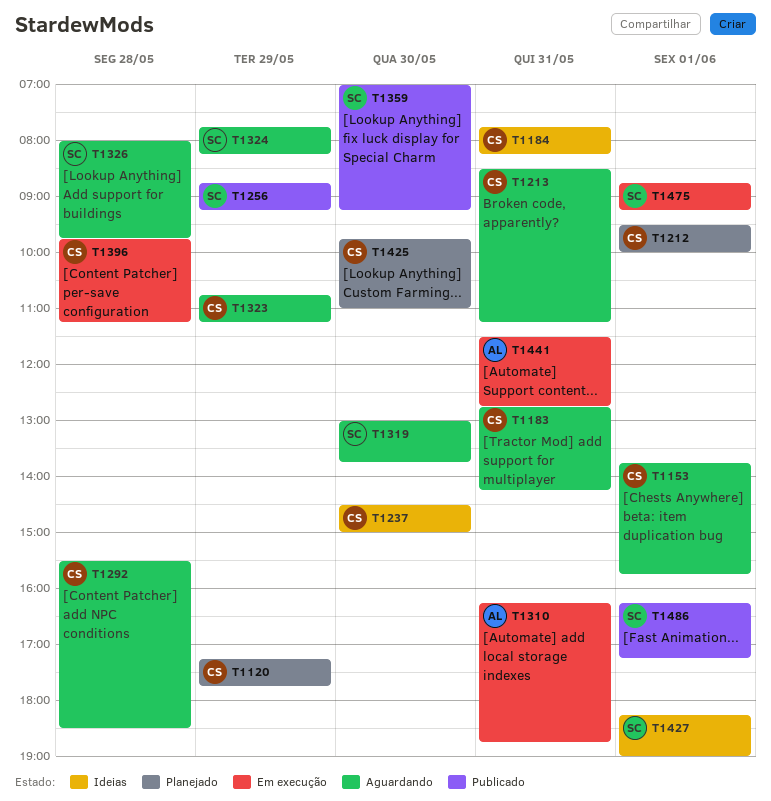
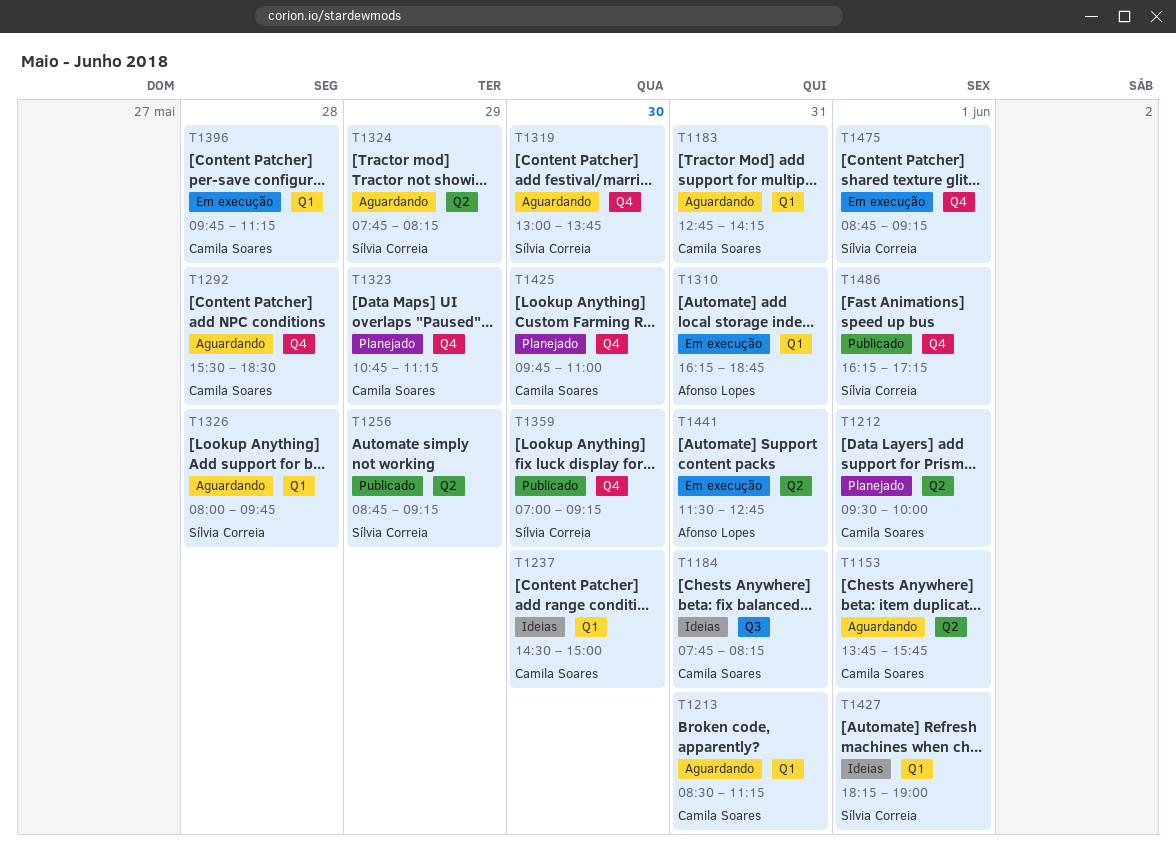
T1120: present -> none
T1323, status: Aguardando -> Planejado

